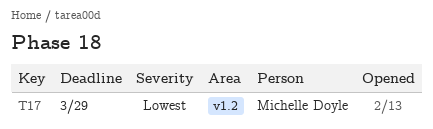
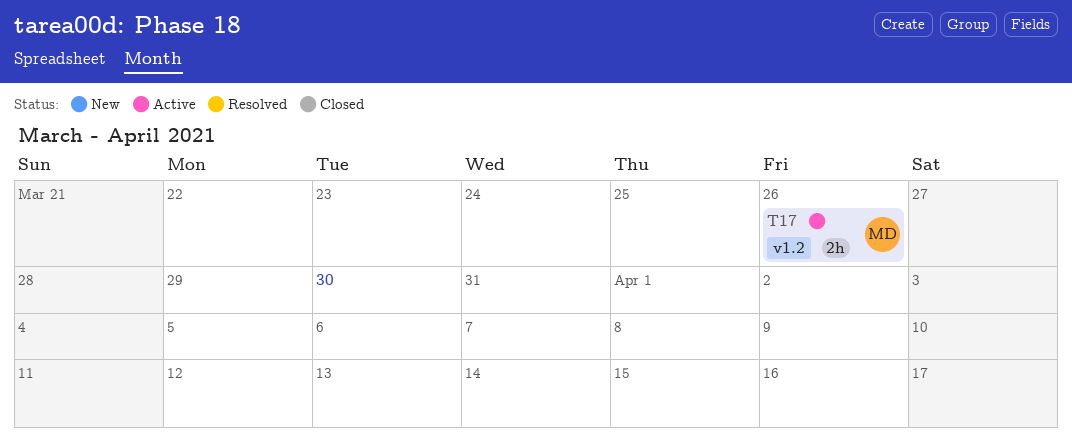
T17, due: Mar 29 -> Mar 26

